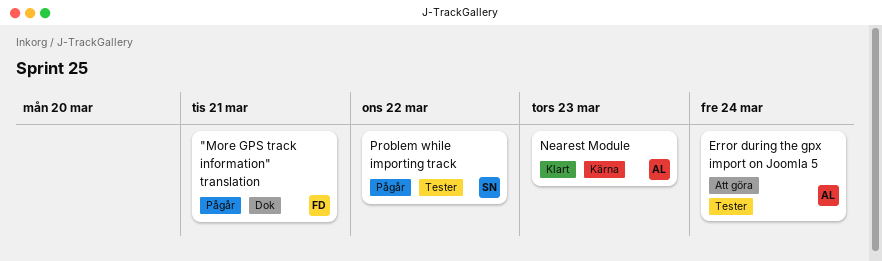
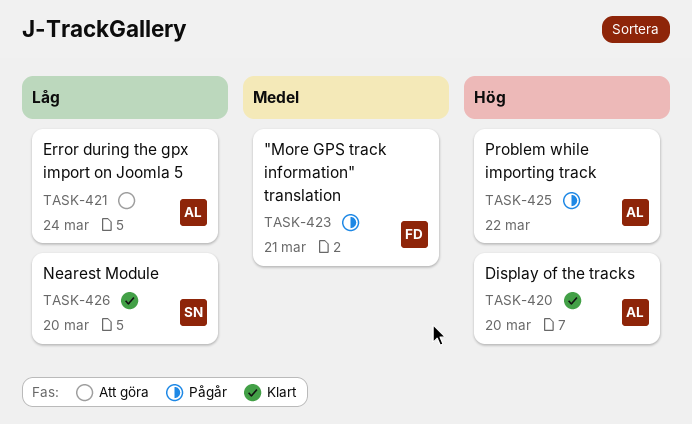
Display of the tracks: none -> present
Nearest Module, owner: AL -> SN
Nearest Module, due: Mar 23 -> Mar 20
Problem while importing track, owner: SN -> AL

